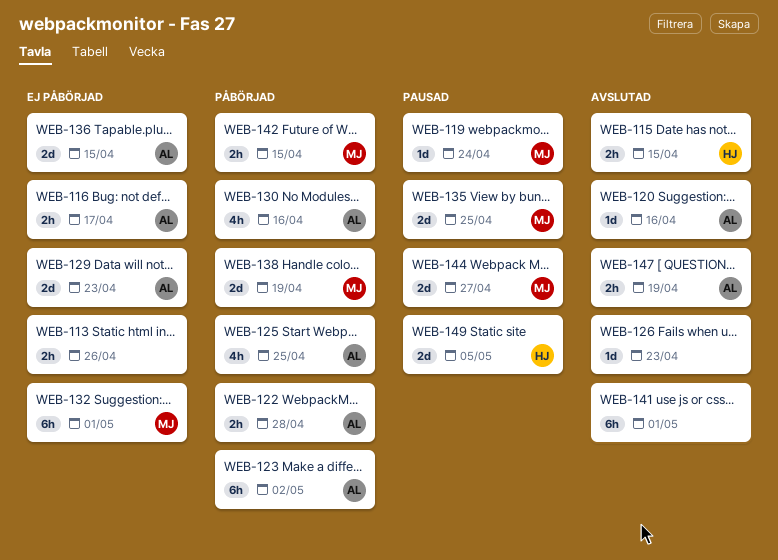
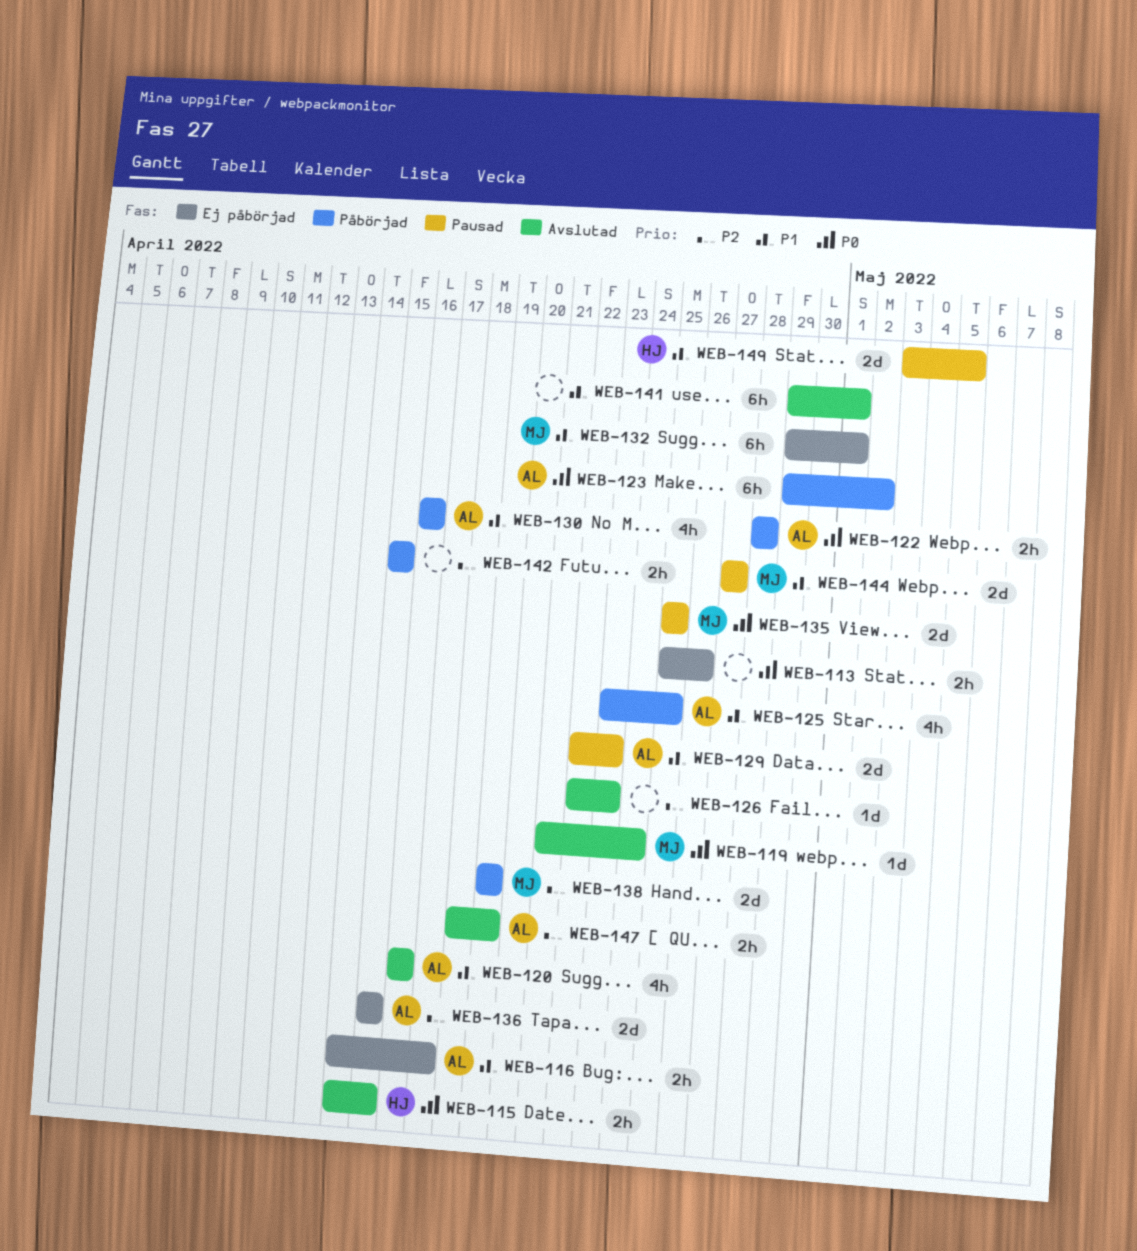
WEB-119, status: Pausad -> Avslutad
WEB-120, estimate: 1d -> 4h
WEB-129, status: Ej påbörjad -> Pausad
WEB-142, owner: MJ -> none

